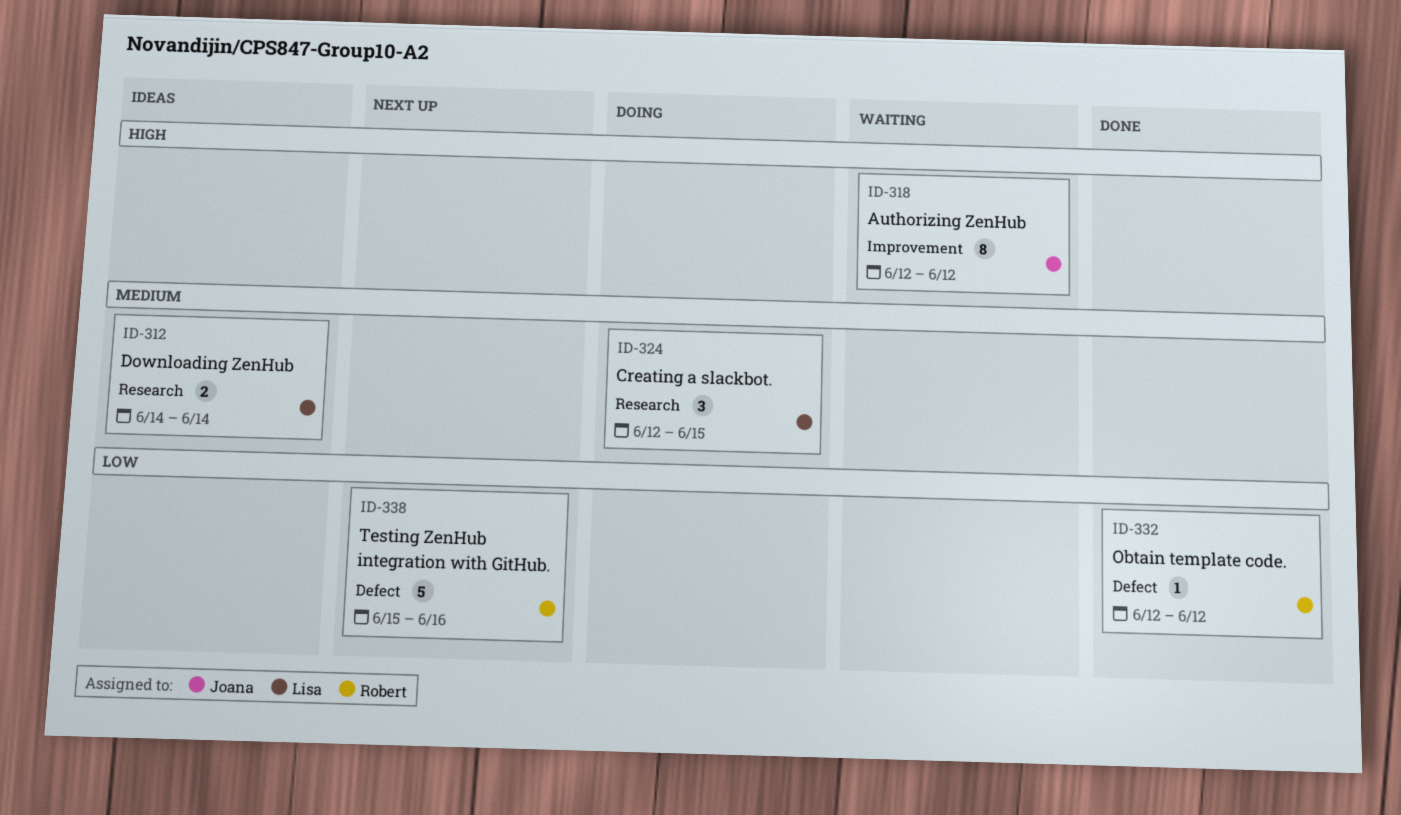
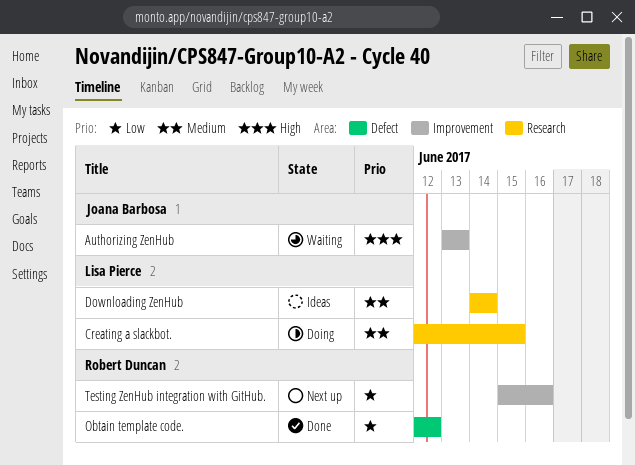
Authorizing ZenHub, start: Jun 12 -> Jun 13
Authorizing ZenHub, due: Jun 12 -> Jun 13
Testing ZenHub integration with GitHub., label: Defect -> Improvement

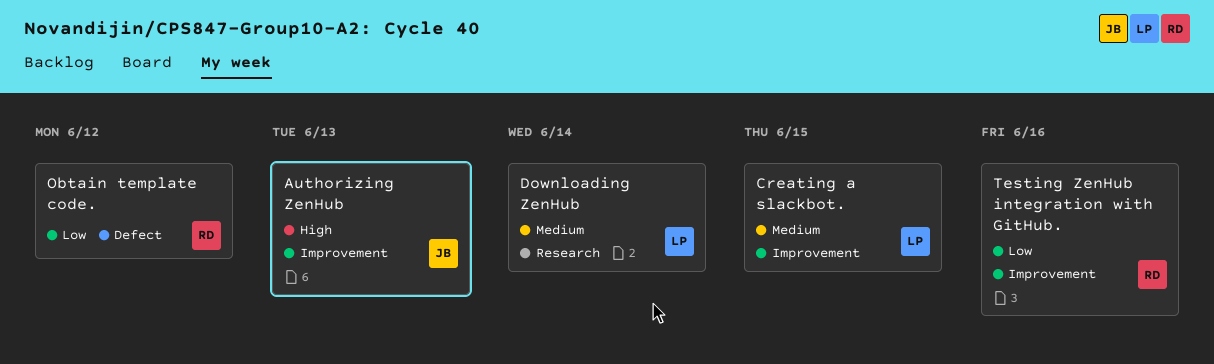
Creating a slackbot., label: Research -> Improvement

